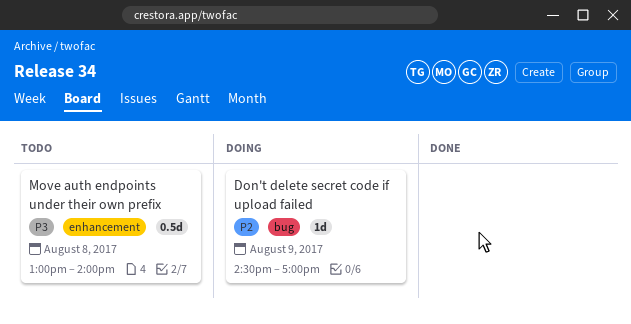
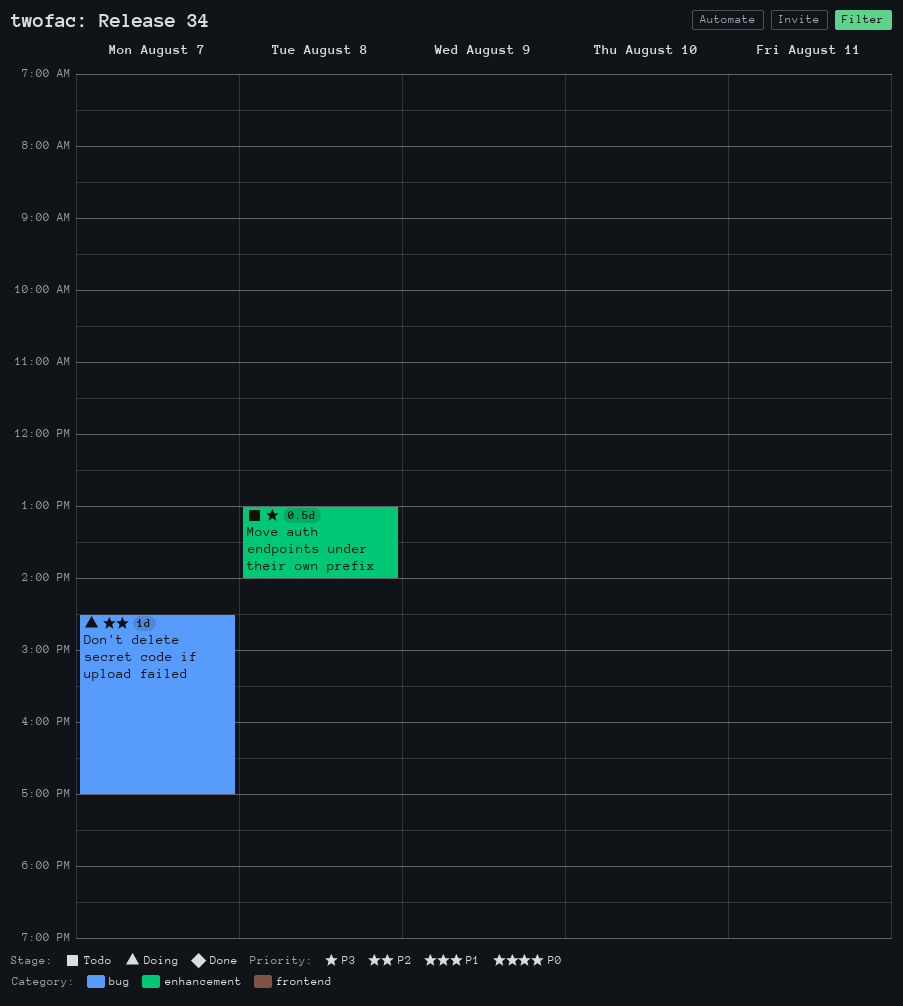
Don't delete secret code if upload failed, day: Aug 9 -> Aug 7

